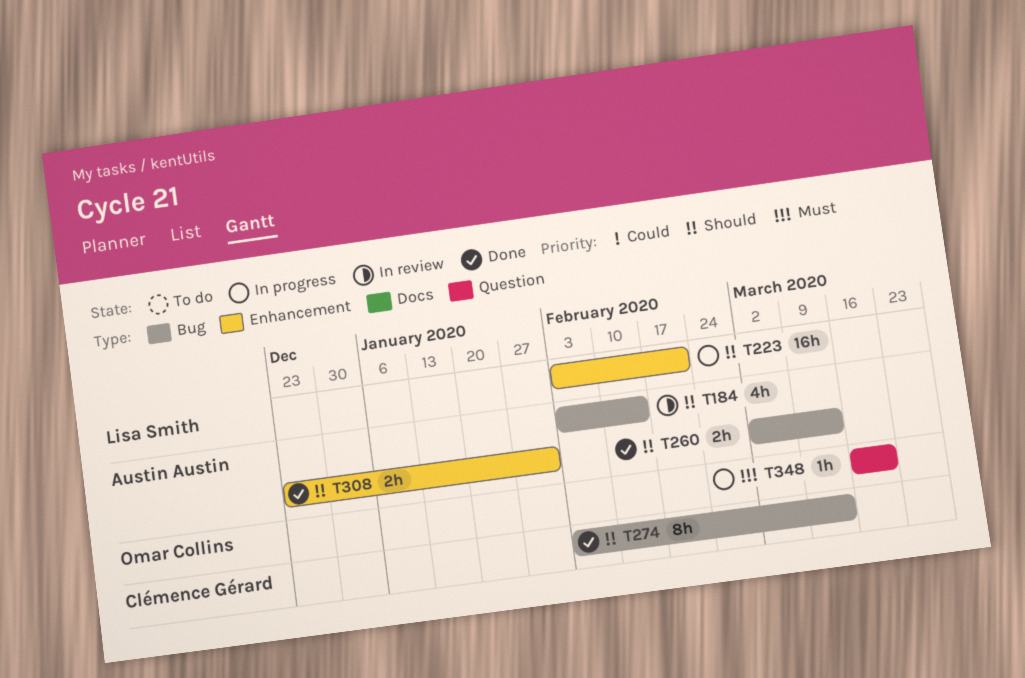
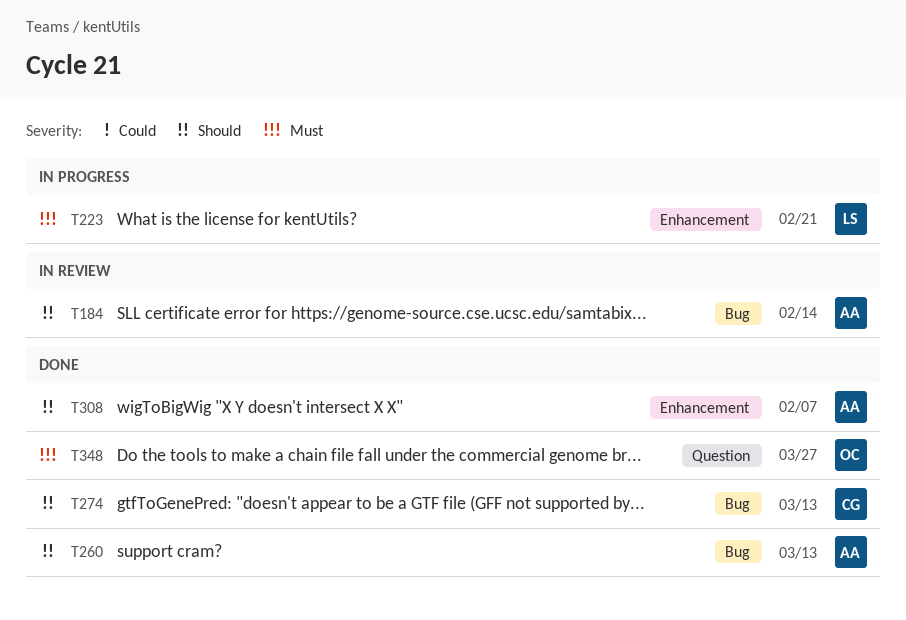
T223, priority: Should -> Must
T308, due: Jan 31 -> Feb 7
T348, status: In progress -> Done
T348, due: Mar 20 -> Mar 27

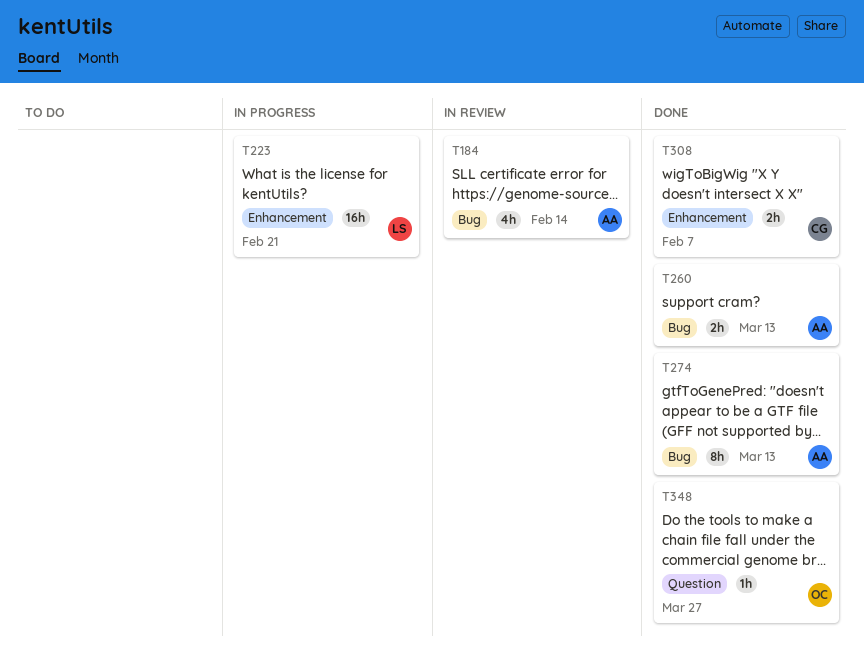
T274, owner: CG -> AA
T308, owner: AA -> CG

